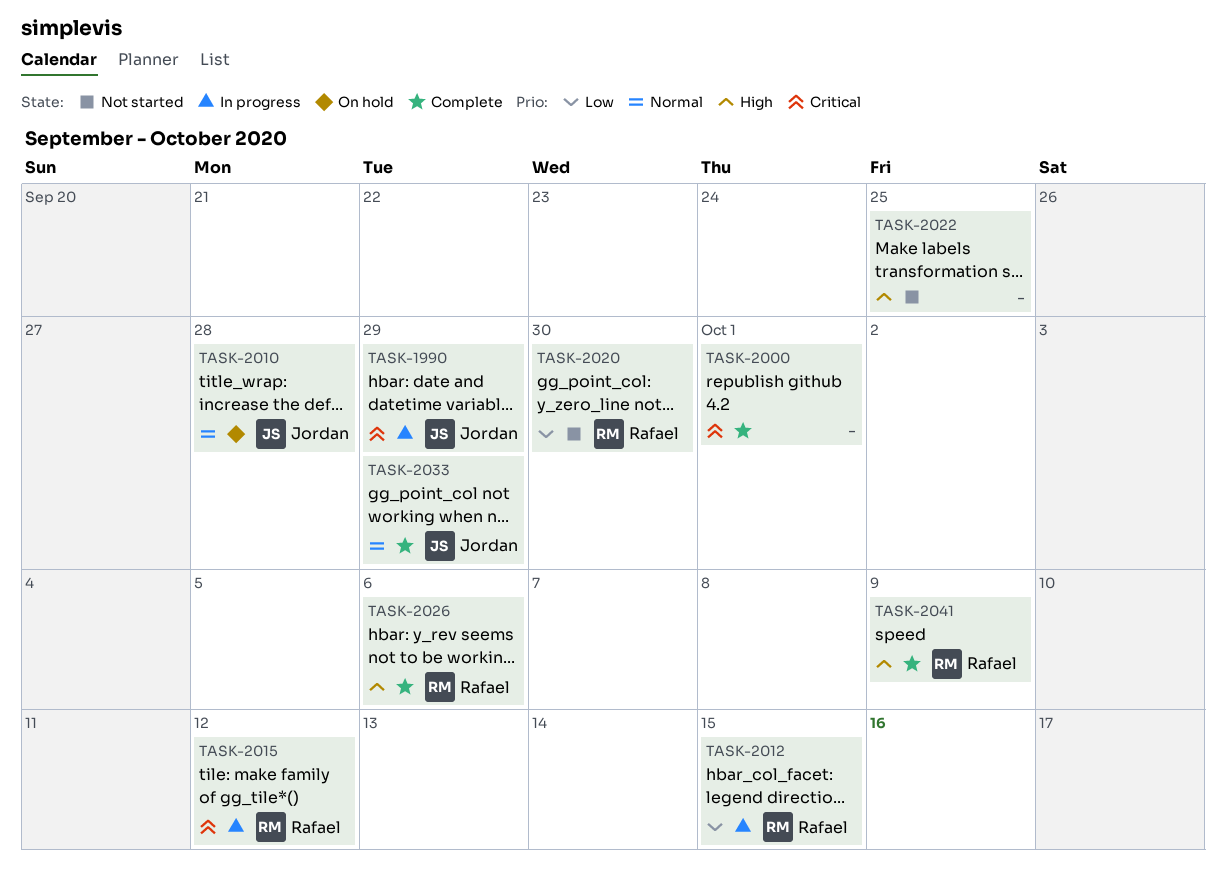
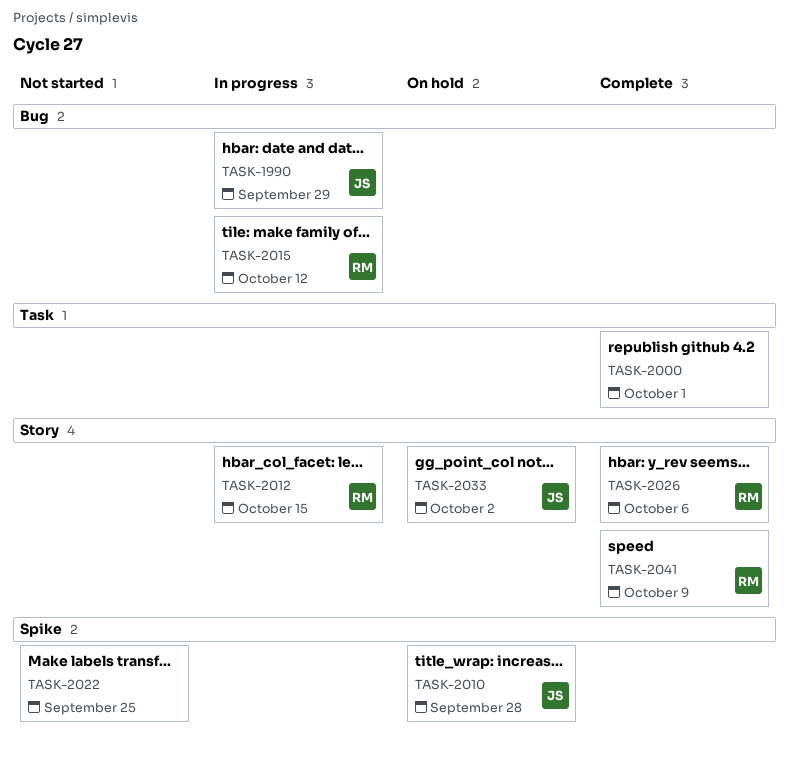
TASK-2020: present -> none
TASK-2033, status: Complete -> On hold
TASK-2033, due: Sep 29 -> Oct 2

